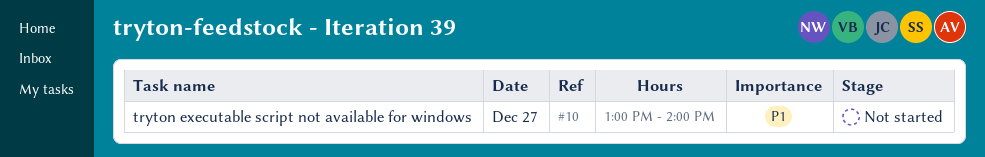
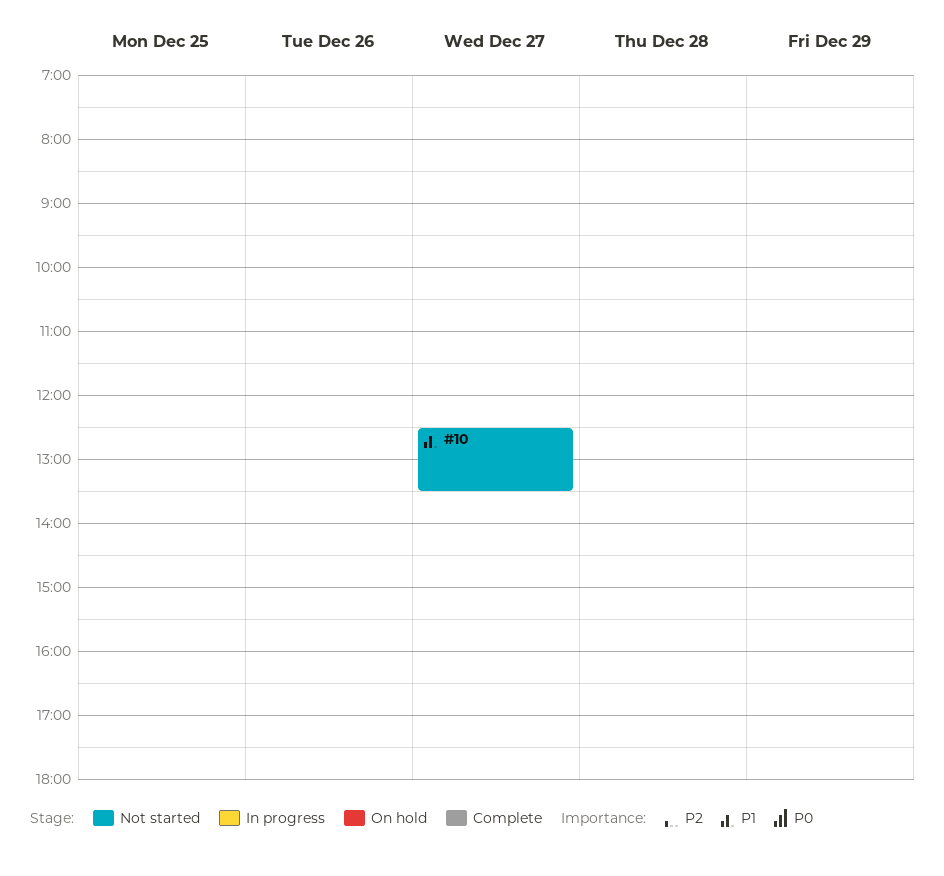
#10, begins: 13:00 -> 12:30
#10, ends: 14:00 -> 13:30

